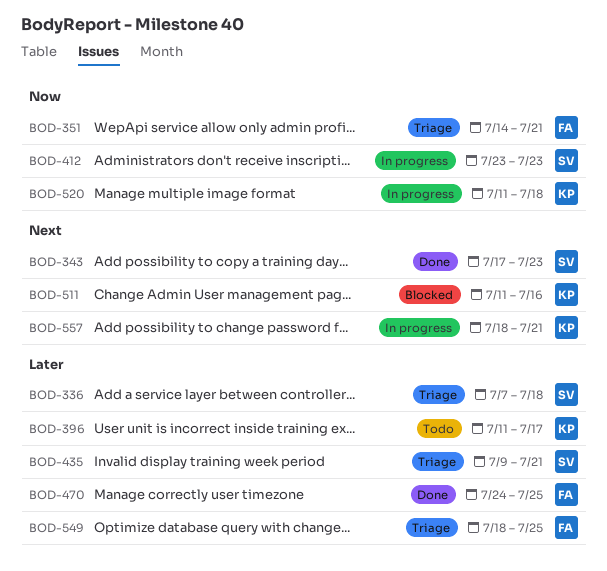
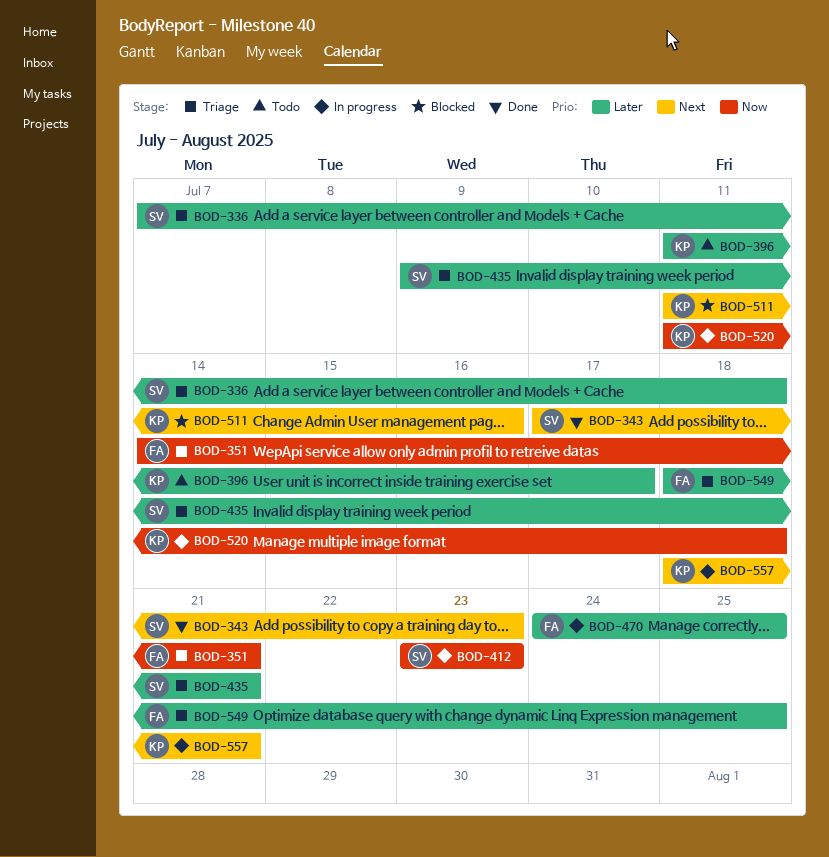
BOD-470, status: Done -> In progress

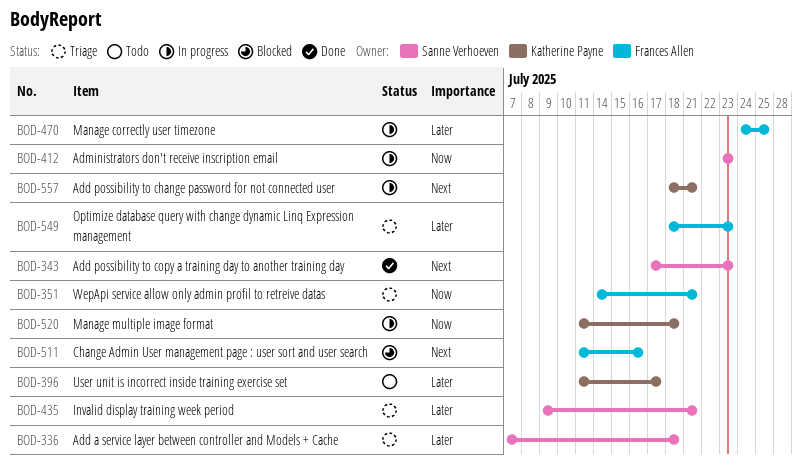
BOD-511, owner: Katherine Payne -> Frances Allen
BOD-549, due: Jul 25 -> Jul 23

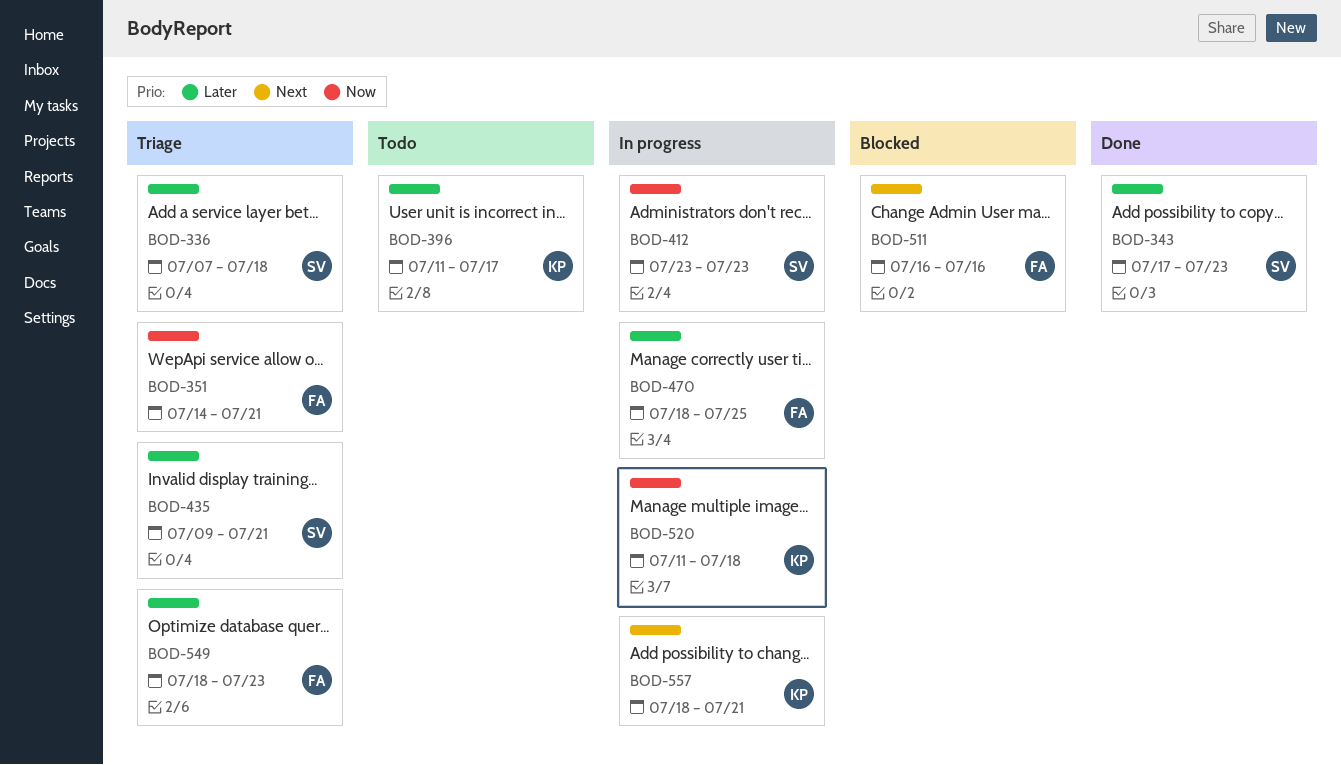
BOD-343, priority: Next -> Later
BOD-470, start: Jul 24 -> Jul 18
BOD-511, start: Jul 11 -> Jul 16

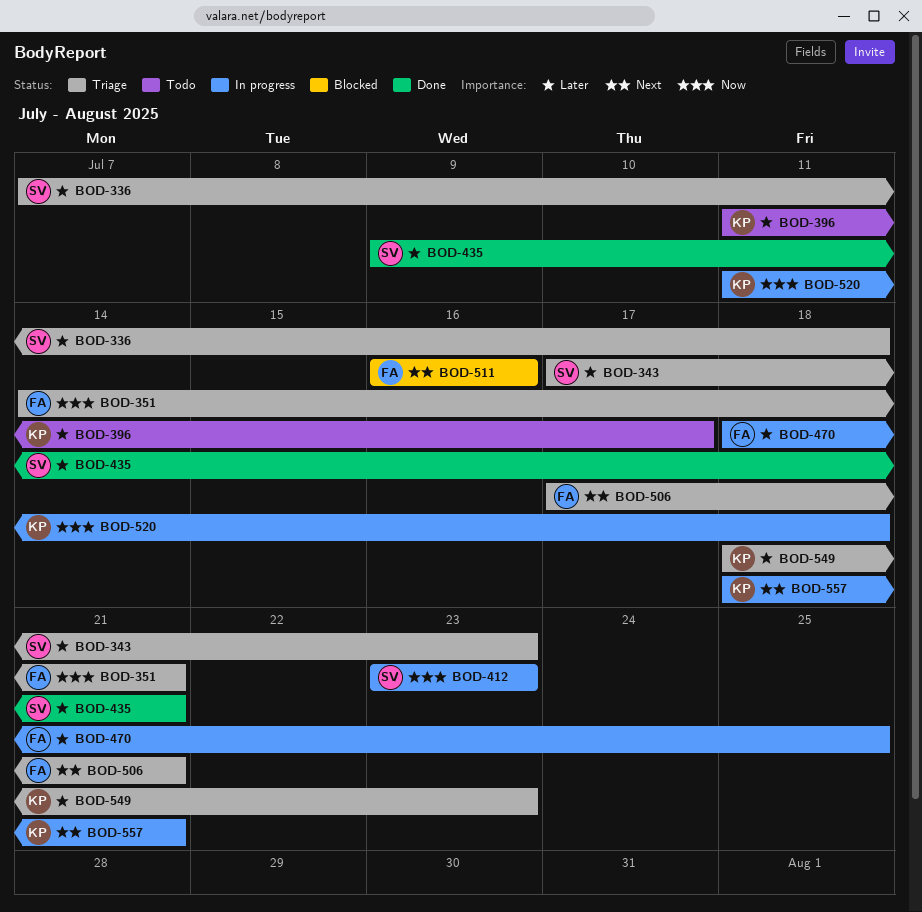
BOD-343, status: Done -> Triage
BOD-435, status: Triage -> Done
BOD-506: none -> present
BOD-549, owner: FA -> KP

